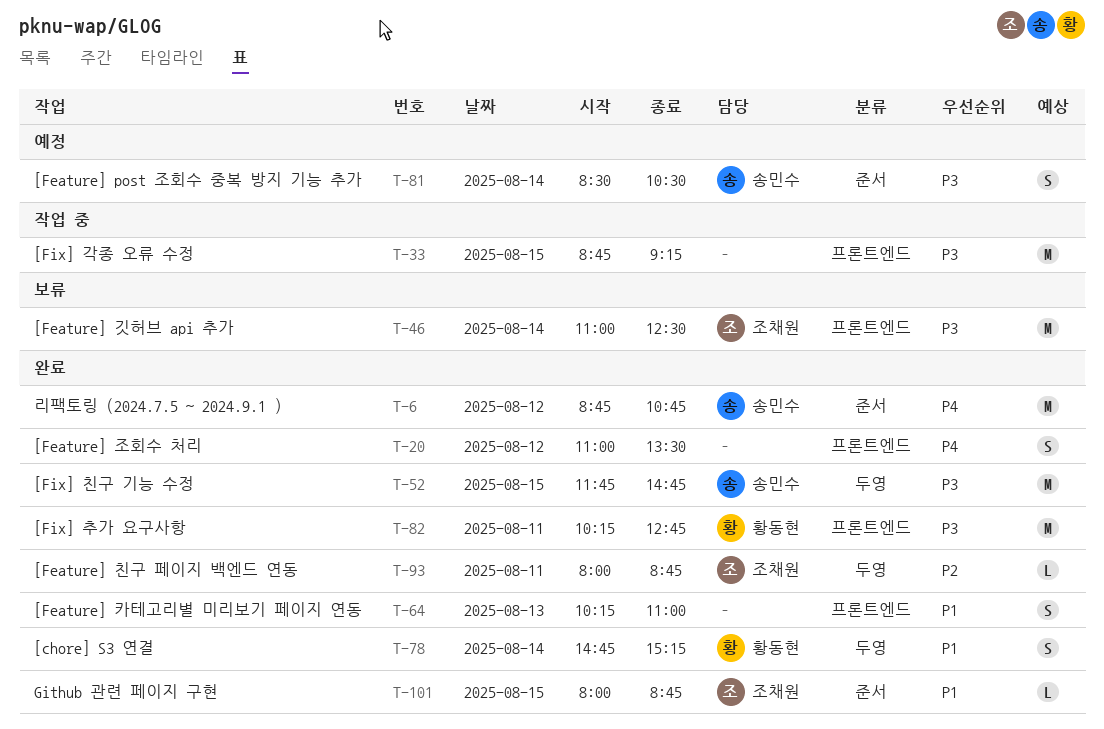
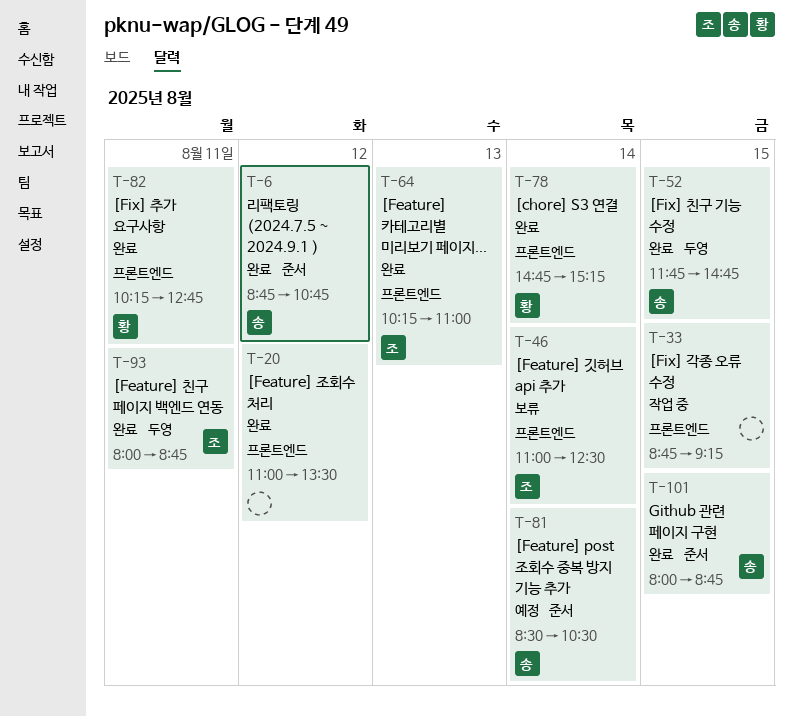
T-64, owner: none -> 조채원
T-78, label: 두영 -> 프론트엔드
T-101, owner: 조채원 -> 송민수

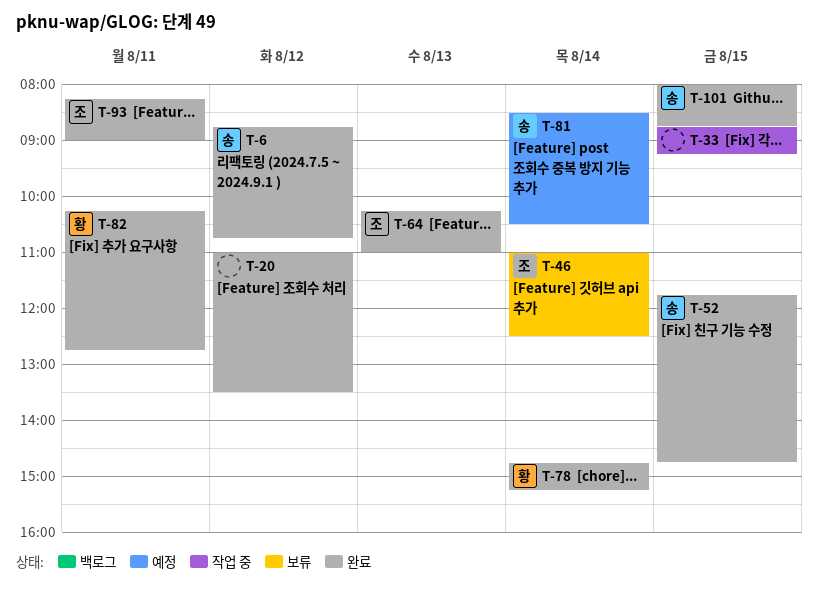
T-93, begins: 08:00 -> 08:15
T-93, ends: 08:45 -> 09:00

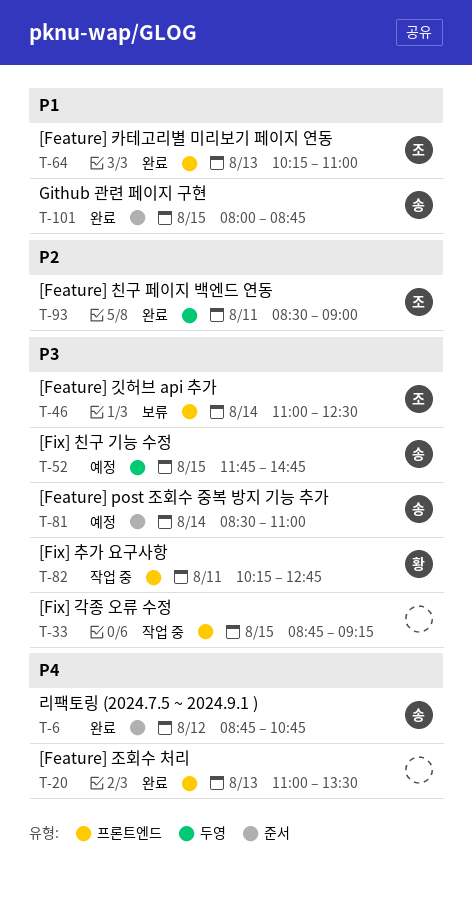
T-20, day: Aug 12 -> Aug 13
T-52, status: 완료 -> 예정
T-78: present -> none
T-81, ends: 10:30 -> 11:00
T-82, status: 완료 -> 작업 중
T-93, begins: 08:15 -> 08:30

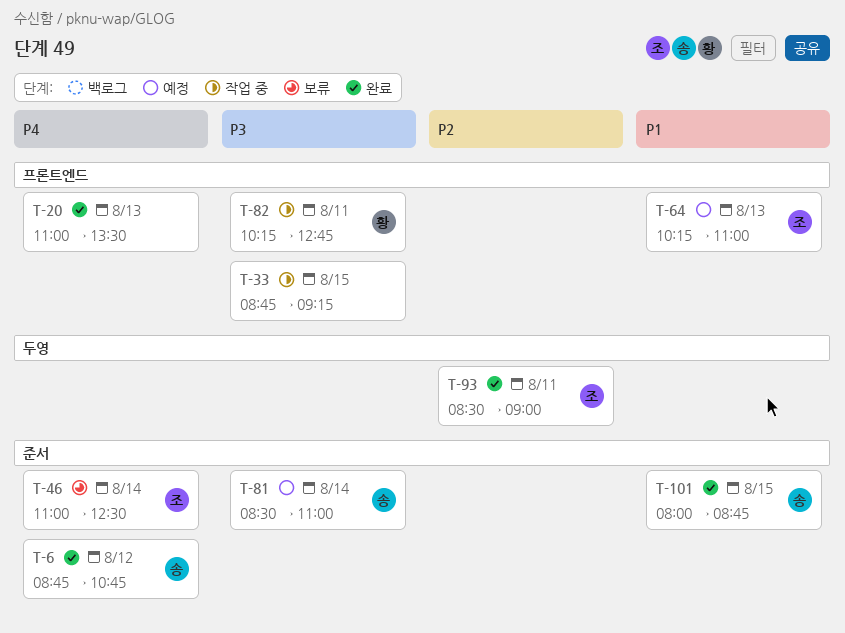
T-46, priority: P3 -> P4
T-46, label: 프론트엔드 -> 준서
T-52: present -> none
T-64, status: 완료 -> 예정

